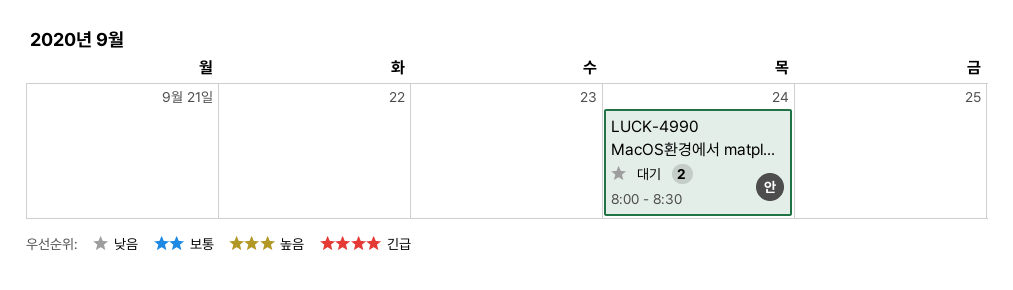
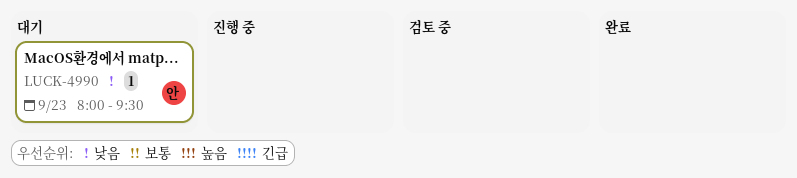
LUCK-4990, estimate: 2 -> 1
LUCK-4990, day: Sep 24 -> Sep 23
LUCK-4990, ends: 08:30 -> 09:30

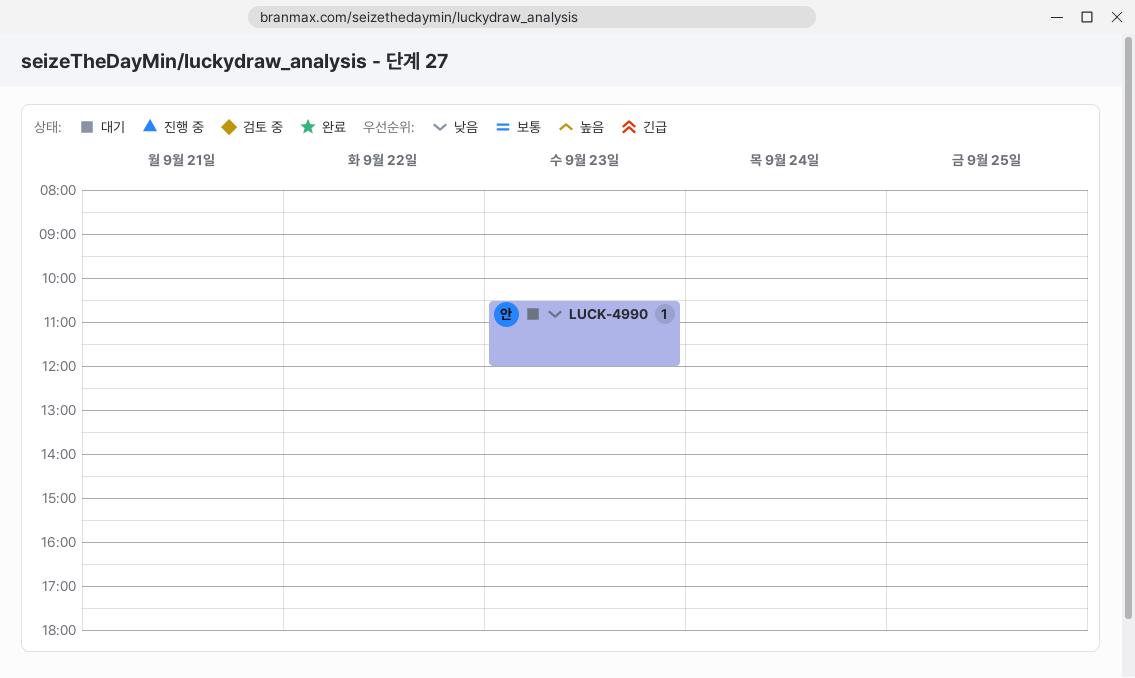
LUCK-4990, begins: 08:00 -> 10:30
LUCK-4990, ends: 09:30 -> 12:00

